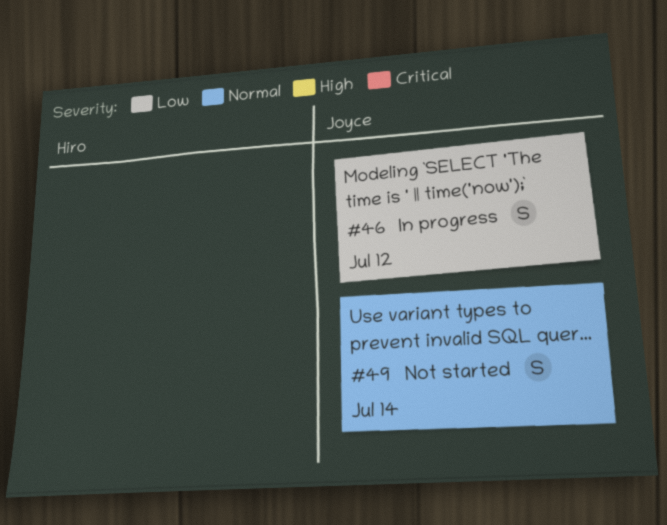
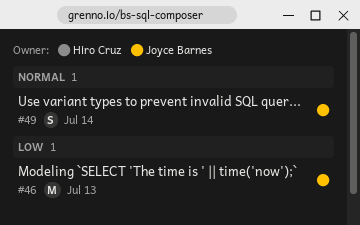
#46, estimate: S -> M
#46, due: Jul 12 -> Jul 13

